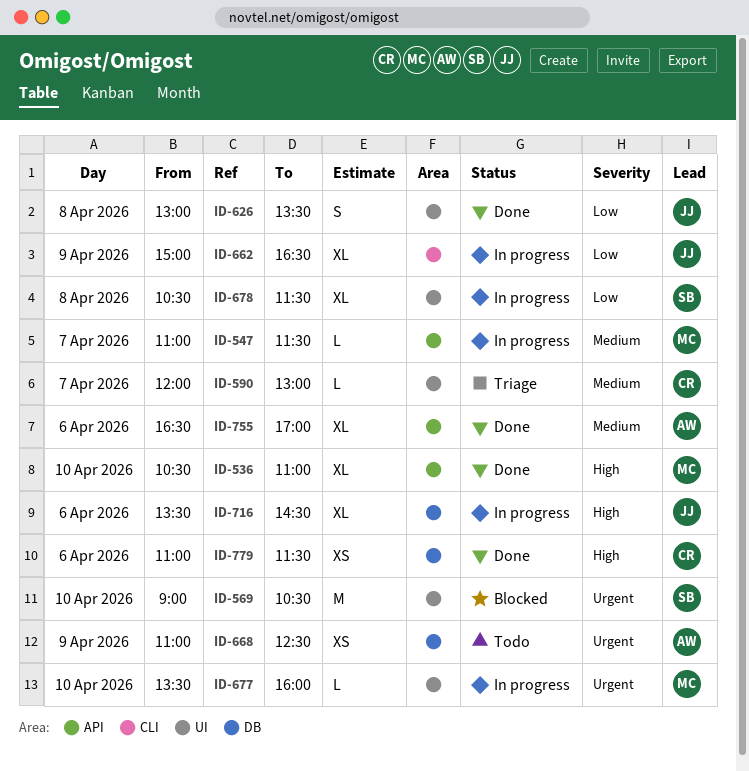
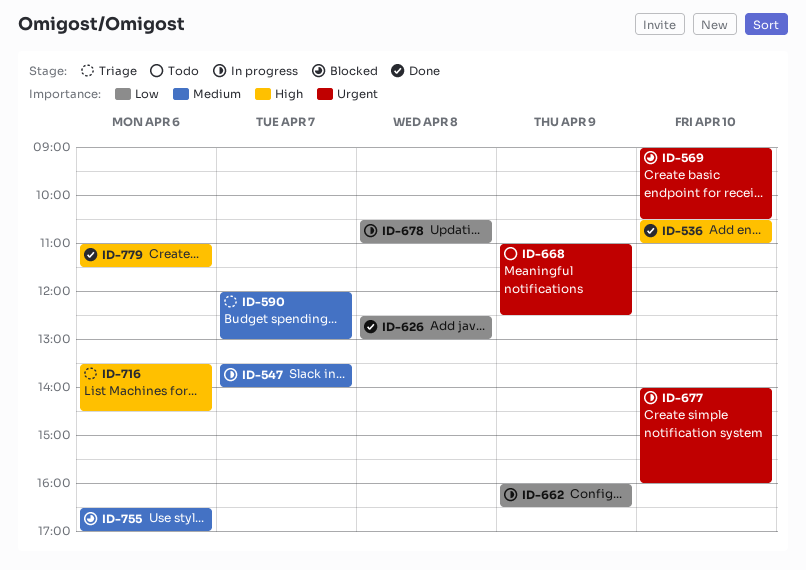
ID-547, begins: 11:00 -> 13:30
ID-547, ends: 11:30 -> 14:00
ID-626, begins: 13:00 -> 12:30
ID-626, ends: 13:30 -> 13:00
ID-662, begins: 15:00 -> 16:00
ID-677, begins: 13:30 -> 14:00
ID-678, ends: 11:30 -> 11:00
ID-716, status: In progress -> Triage
ID-755, status: Done -> Blocked

